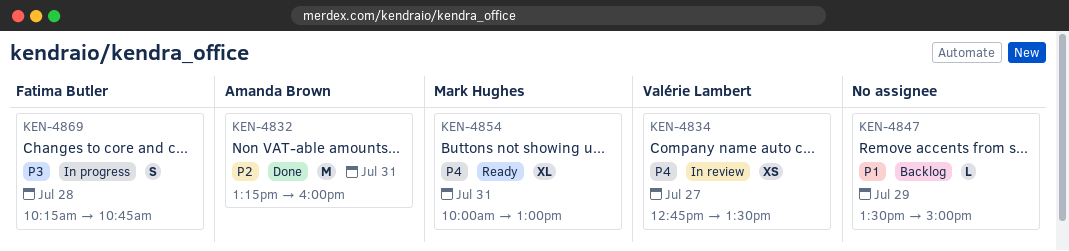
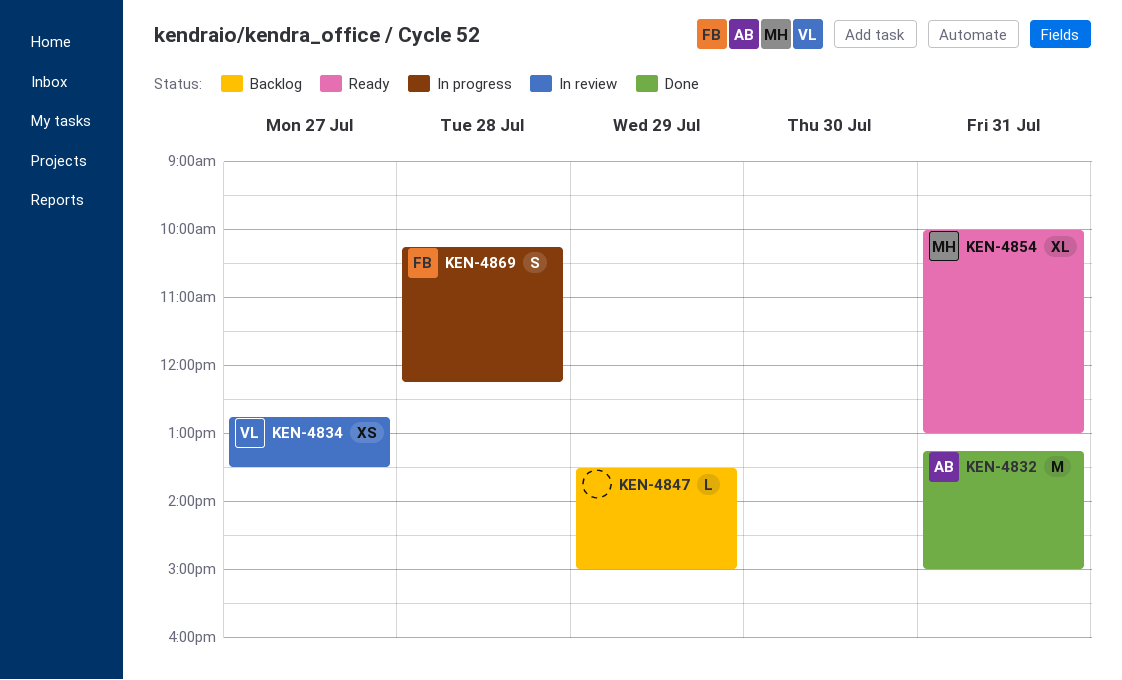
KEN-4832, ends: 16:00 -> 15:00
KEN-4869, ends: 10:45 -> 12:15

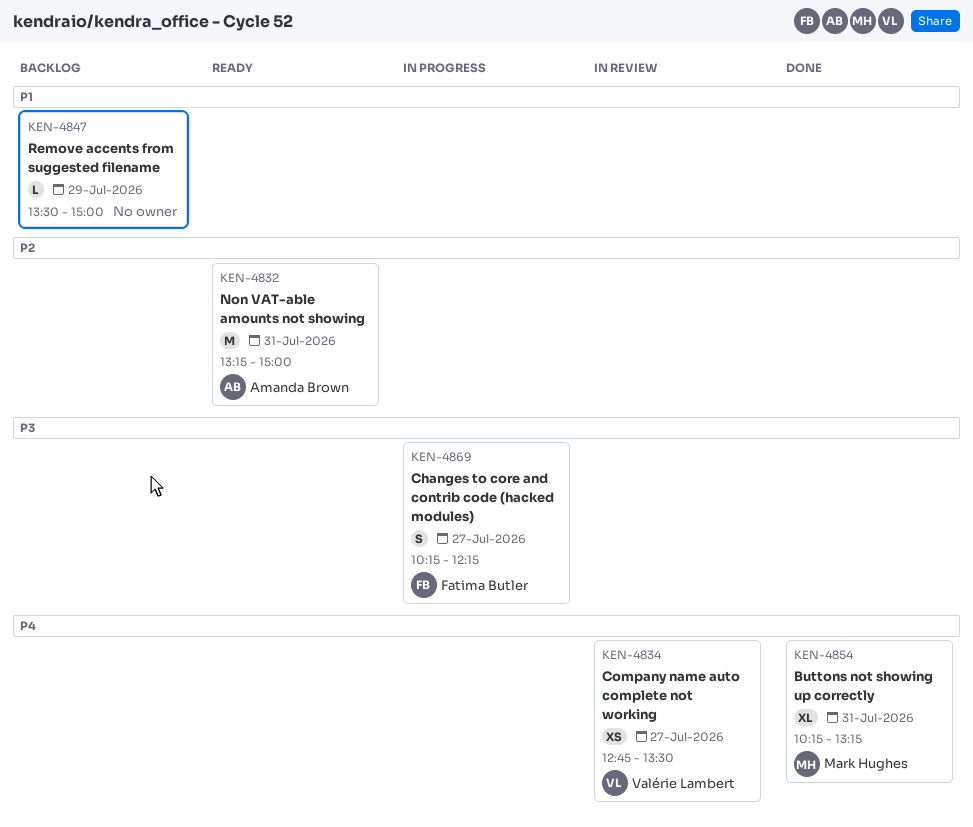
KEN-4832, status: Done -> Ready
KEN-4854, status: Ready -> Done
KEN-4854, begins: 10:00 -> 10:15
KEN-4854, ends: 13:00 -> 13:15
KEN-4869, day: Jul 28 -> Jul 27

